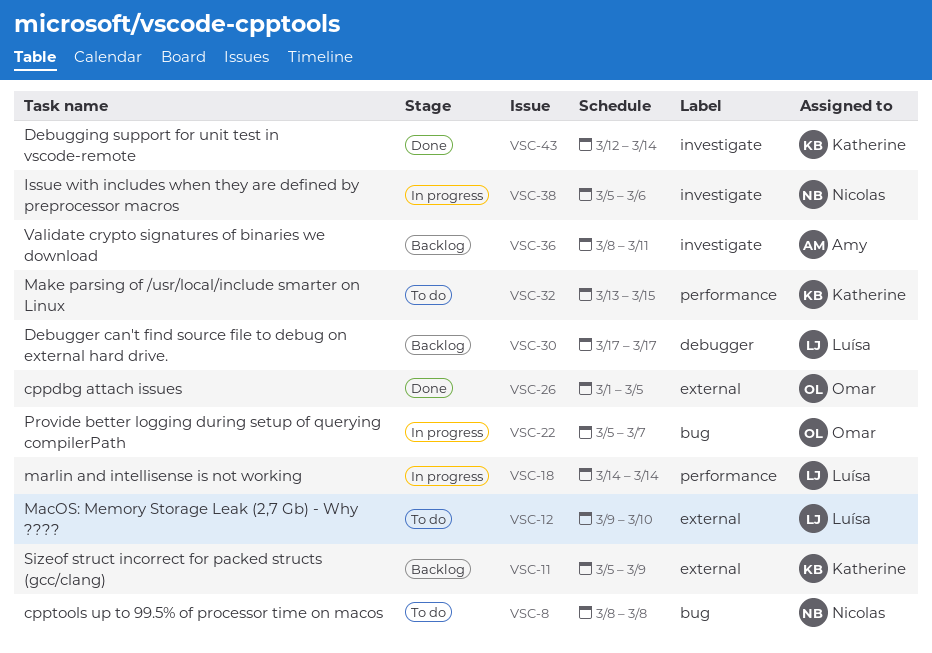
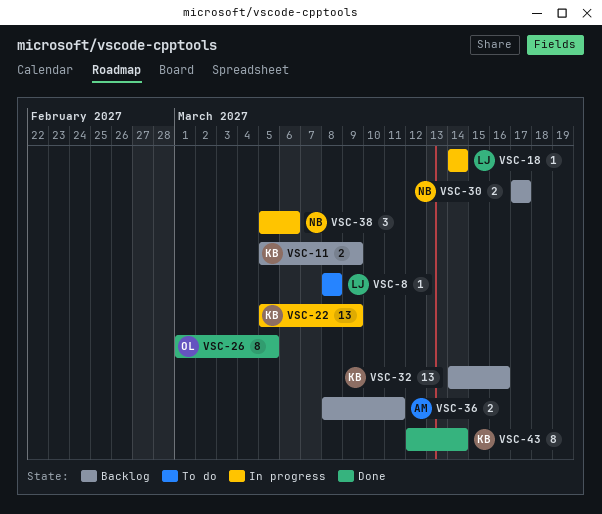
VSC-8, owner: Nicolas -> Luísa
VSC-12: present -> none
VSC-22, owner: Omar -> Katherine
VSC-22, due: Mar 7 -> Mar 9
VSC-30, owner: Luísa -> Nicolas
VSC-32, status: To do -> Backlog
VSC-32, start: Mar 13 -> Mar 14
VSC-32, due: Mar 15 -> Mar 16

